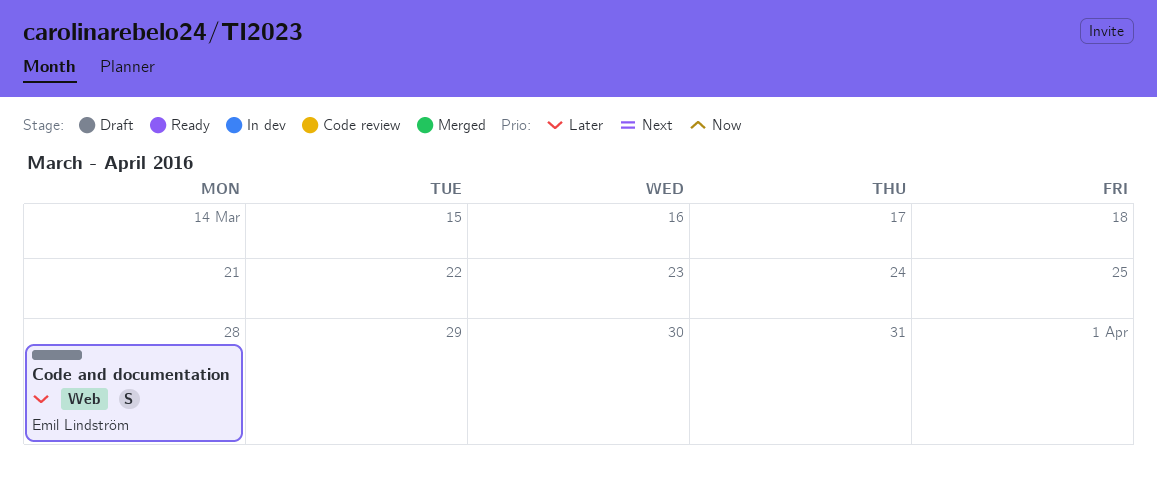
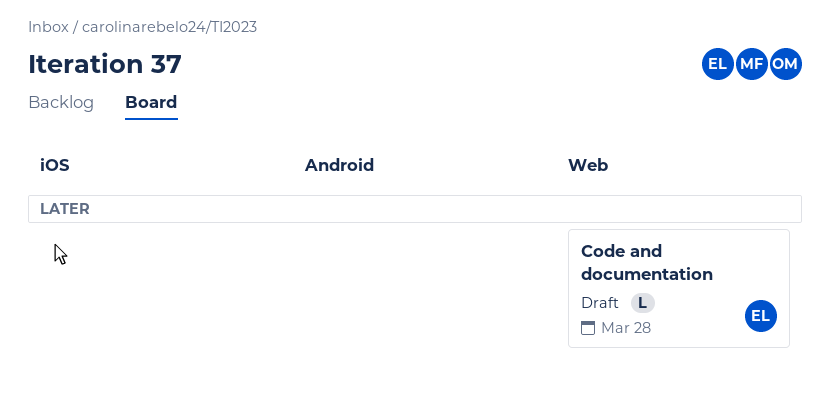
Code and documentation, estimate: S -> L

